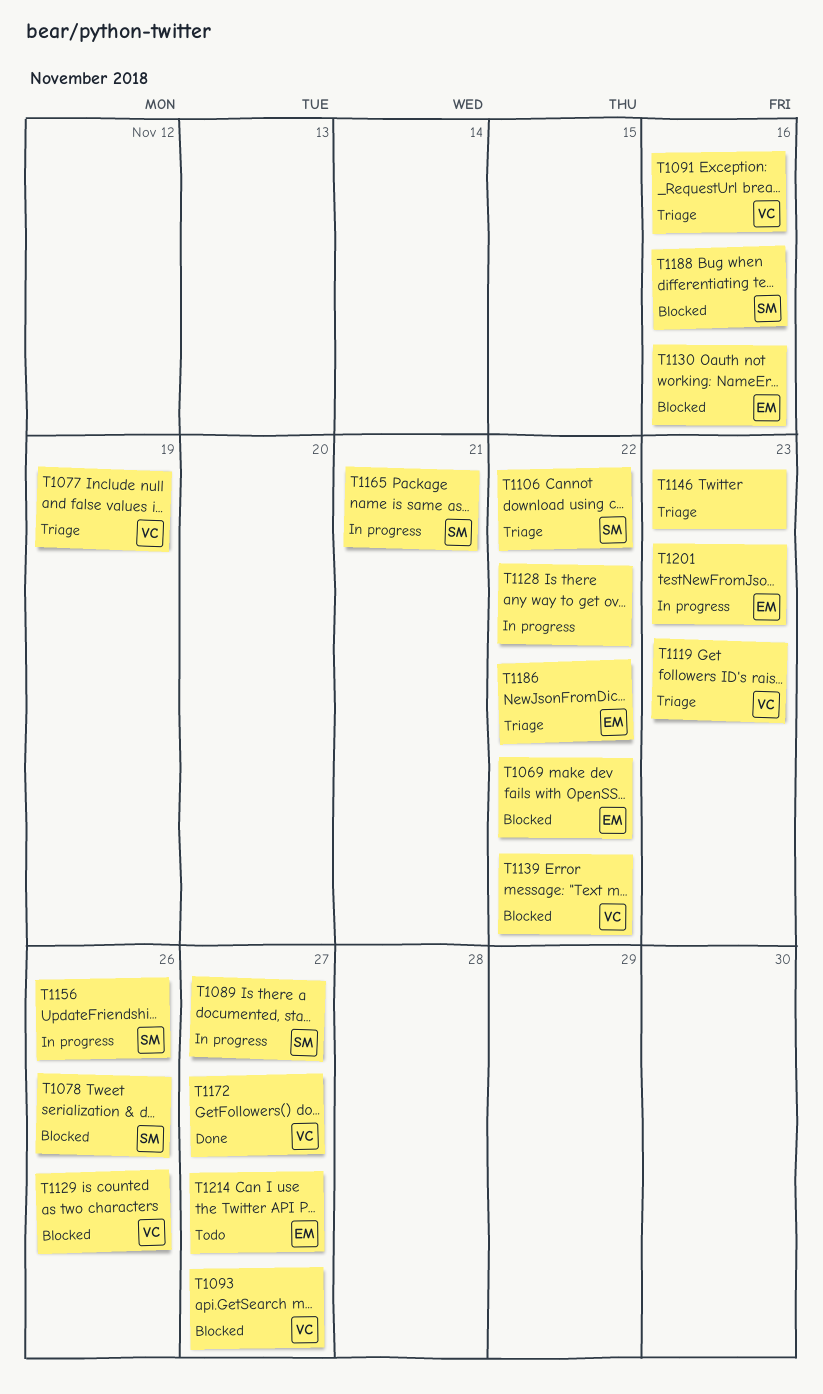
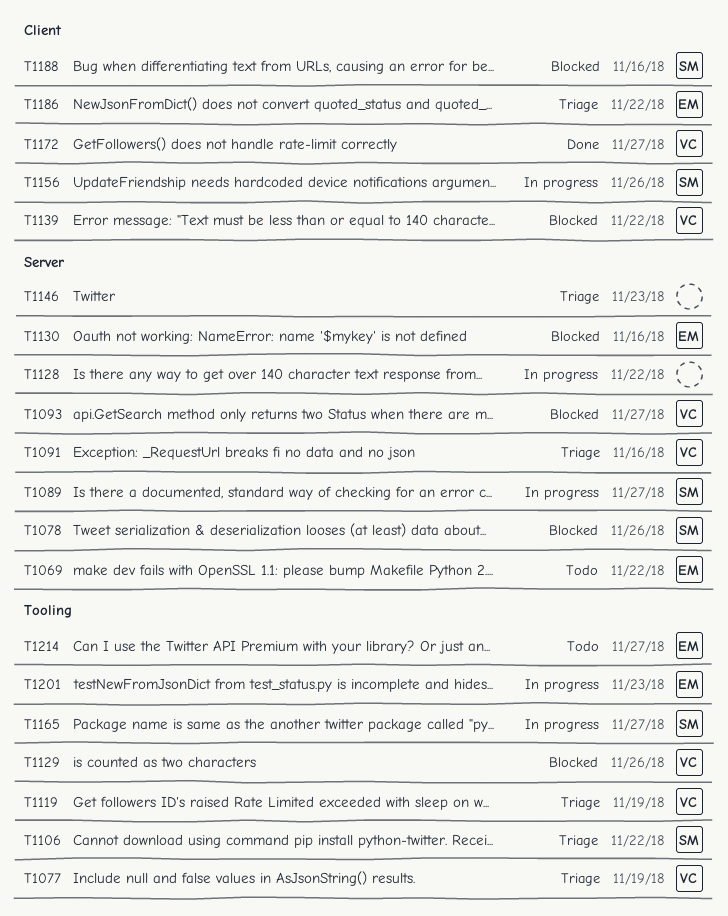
T1069, status: Blocked -> Todo
T1119, due: Nov 23 -> Nov 19
T1165, due: Nov 21 -> Nov 27

